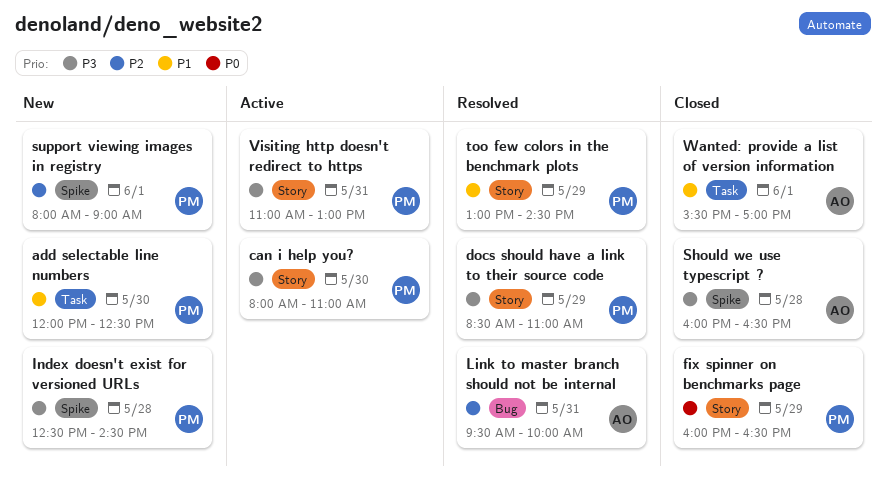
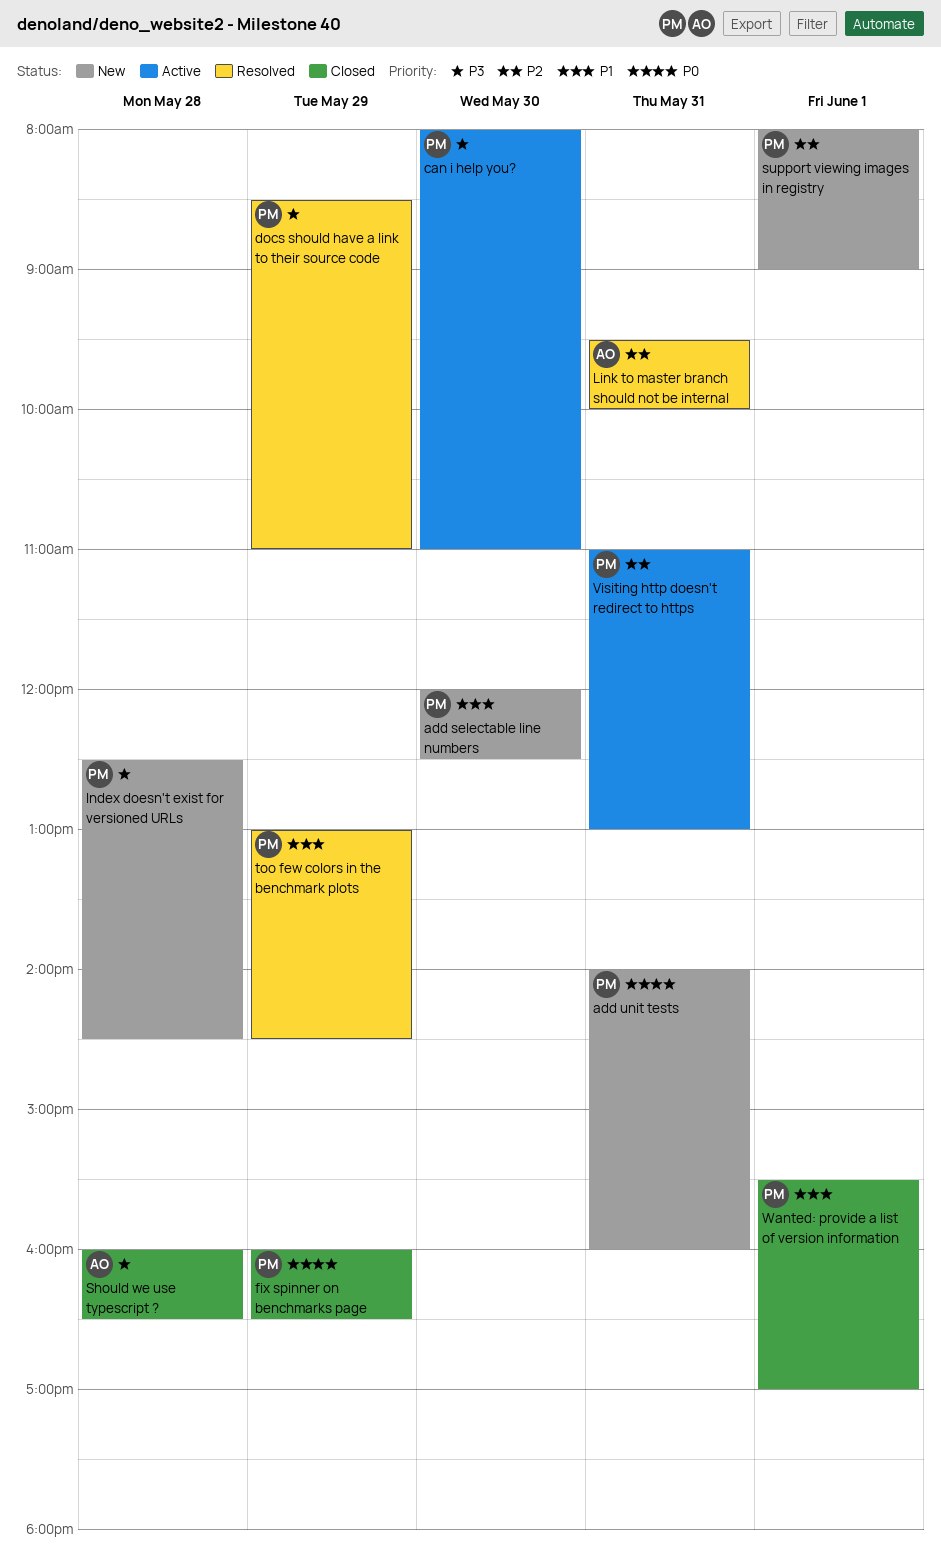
add unit tests: none -> present
Visiting http doesn't redirect to https, priority: P3 -> P2
Wanted: provide a list of version information, owner: AO -> PM

